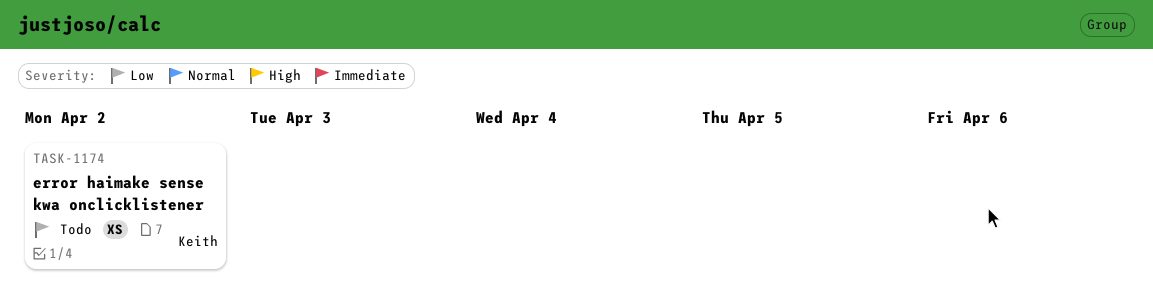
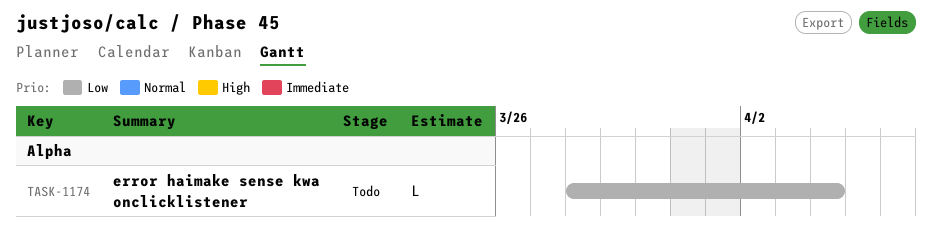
TASK-1174, estimate: XS -> L
TASK-1174, due: Apr 2 -> Apr 4

